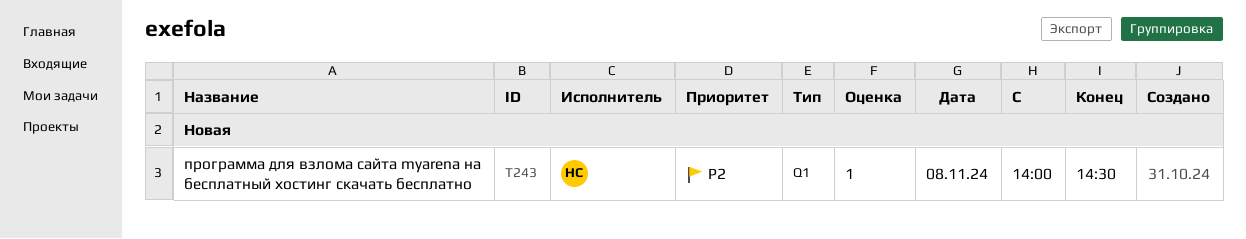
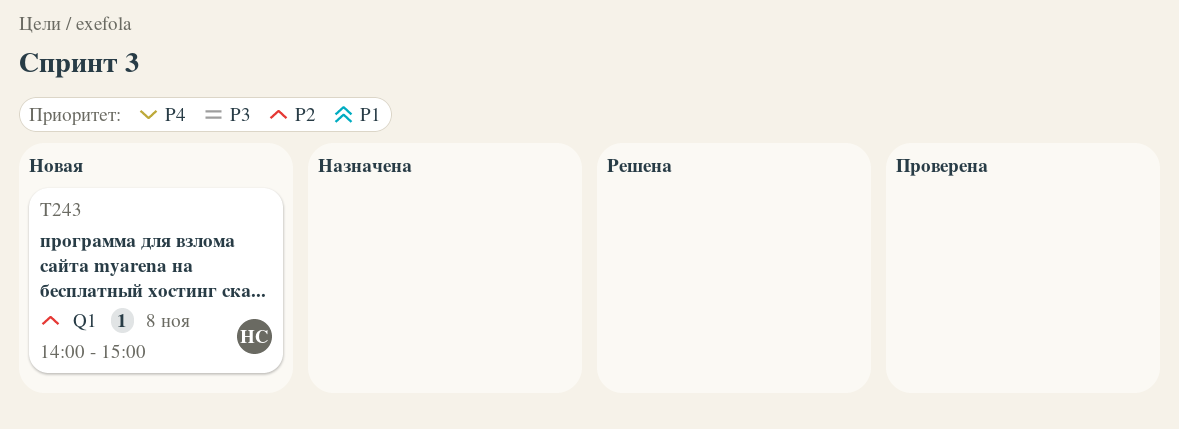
T243, ends: 14:30 -> 15:00

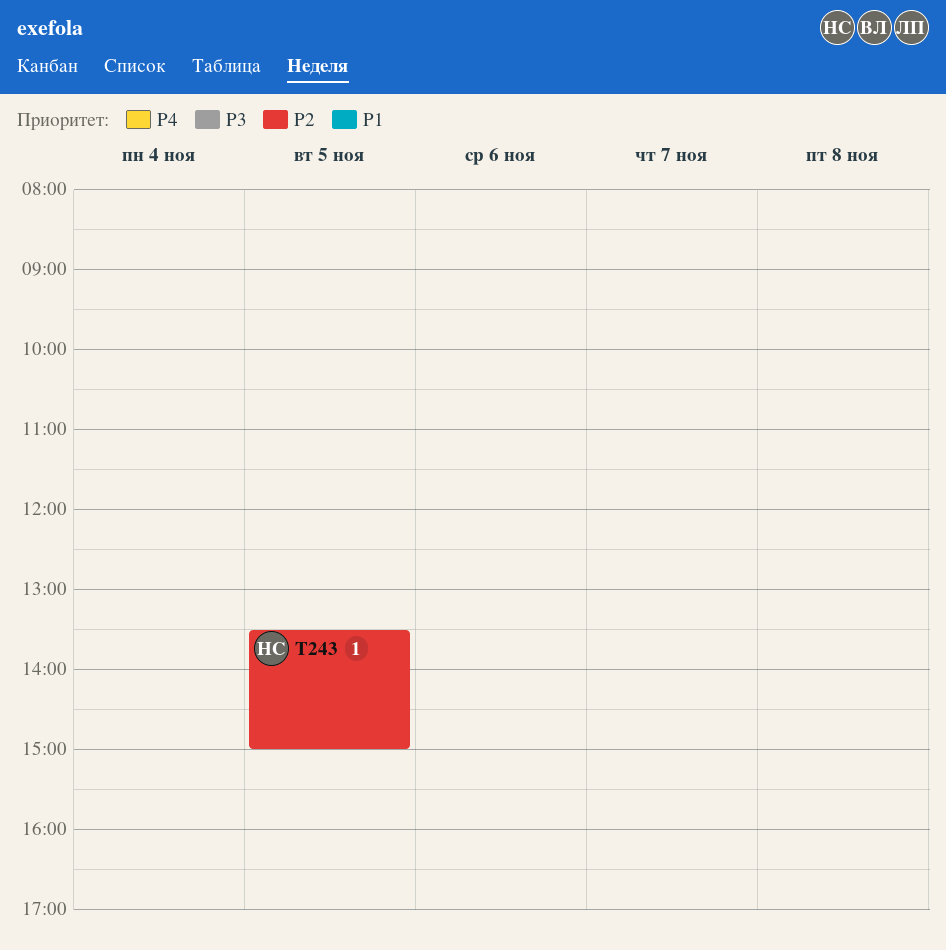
T243, day: Nov 8 -> Nov 5
T243, begins: 14:00 -> 13:30

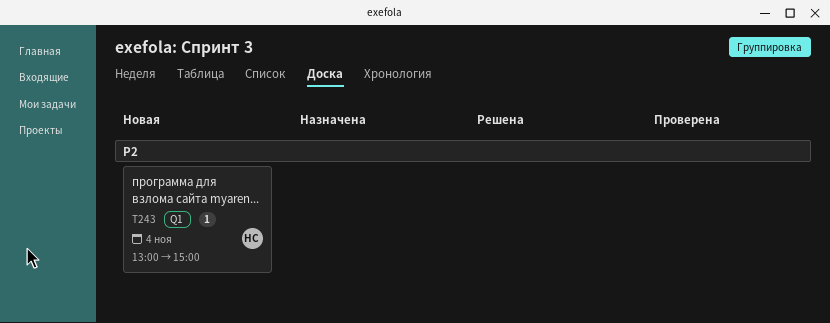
T243, day: Nov 5 -> Nov 4
T243, begins: 13:30 -> 13:00

